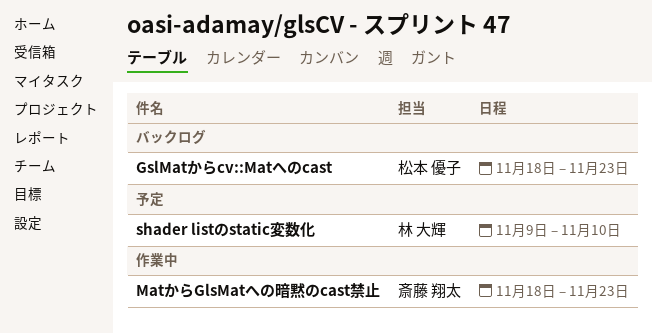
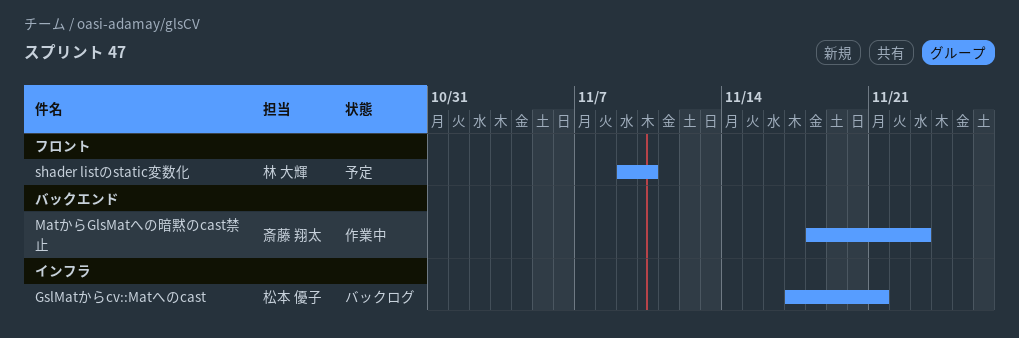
GslMatからcv::Matへのcast, start: Nov 18 -> Nov 17
GslMatからcv::Matへのcast, due: Nov 23 -> Nov 21

